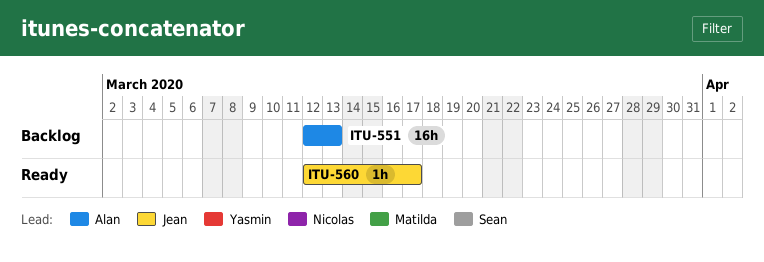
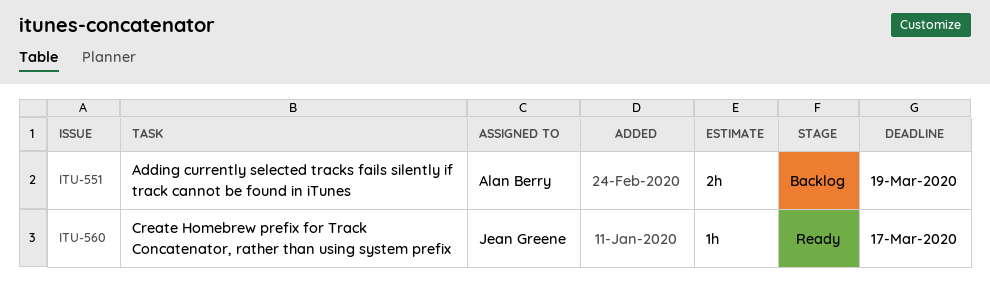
ITU-551, estimate: 16h -> 2h
ITU-551, due: Mar 13 -> Mar 19

